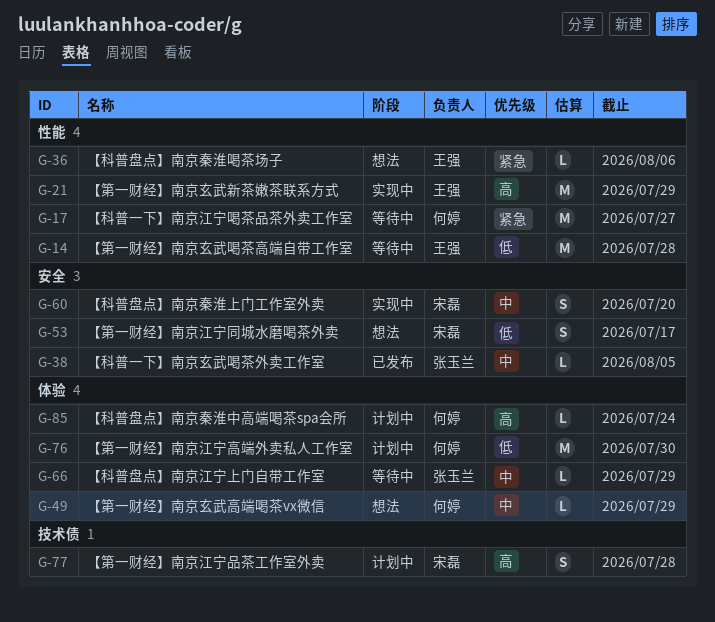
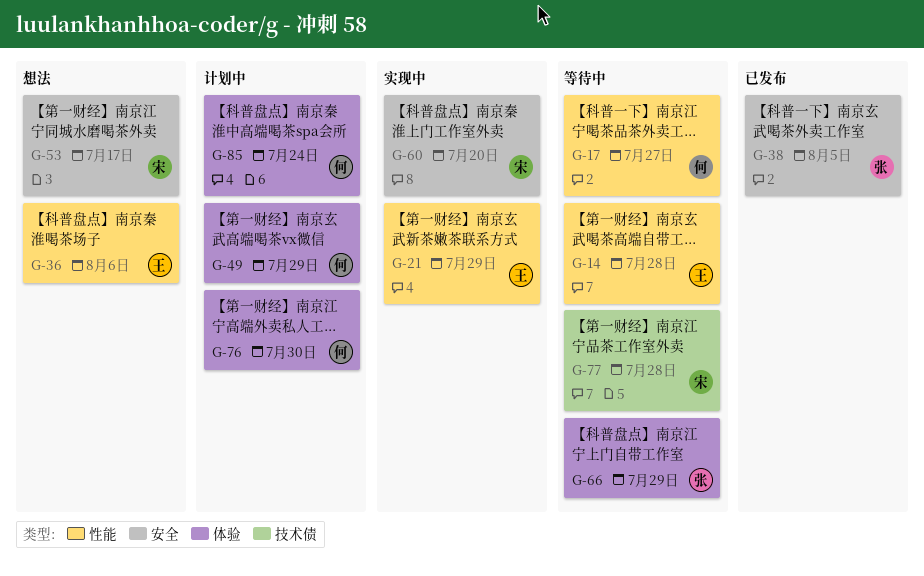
G-49, status: 想法 -> 计划中
G-77, status: 计划中 -> 等待中

